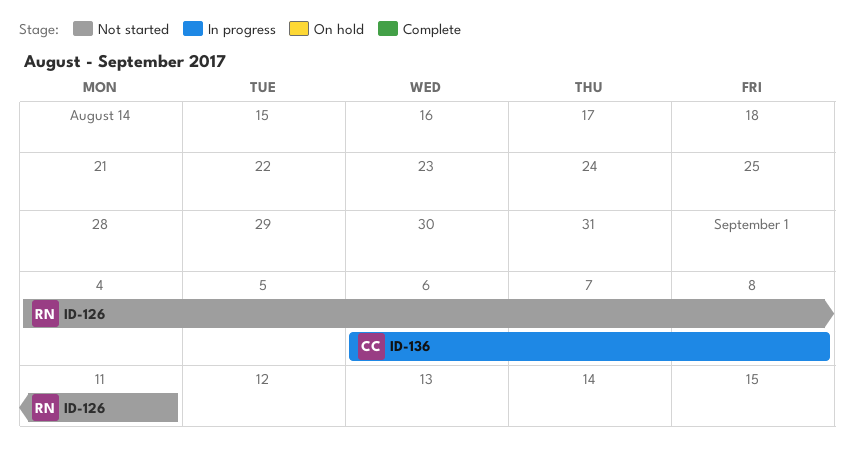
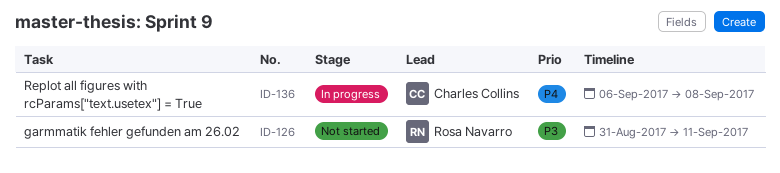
ID-126, start: Sep 4 -> Aug 31

